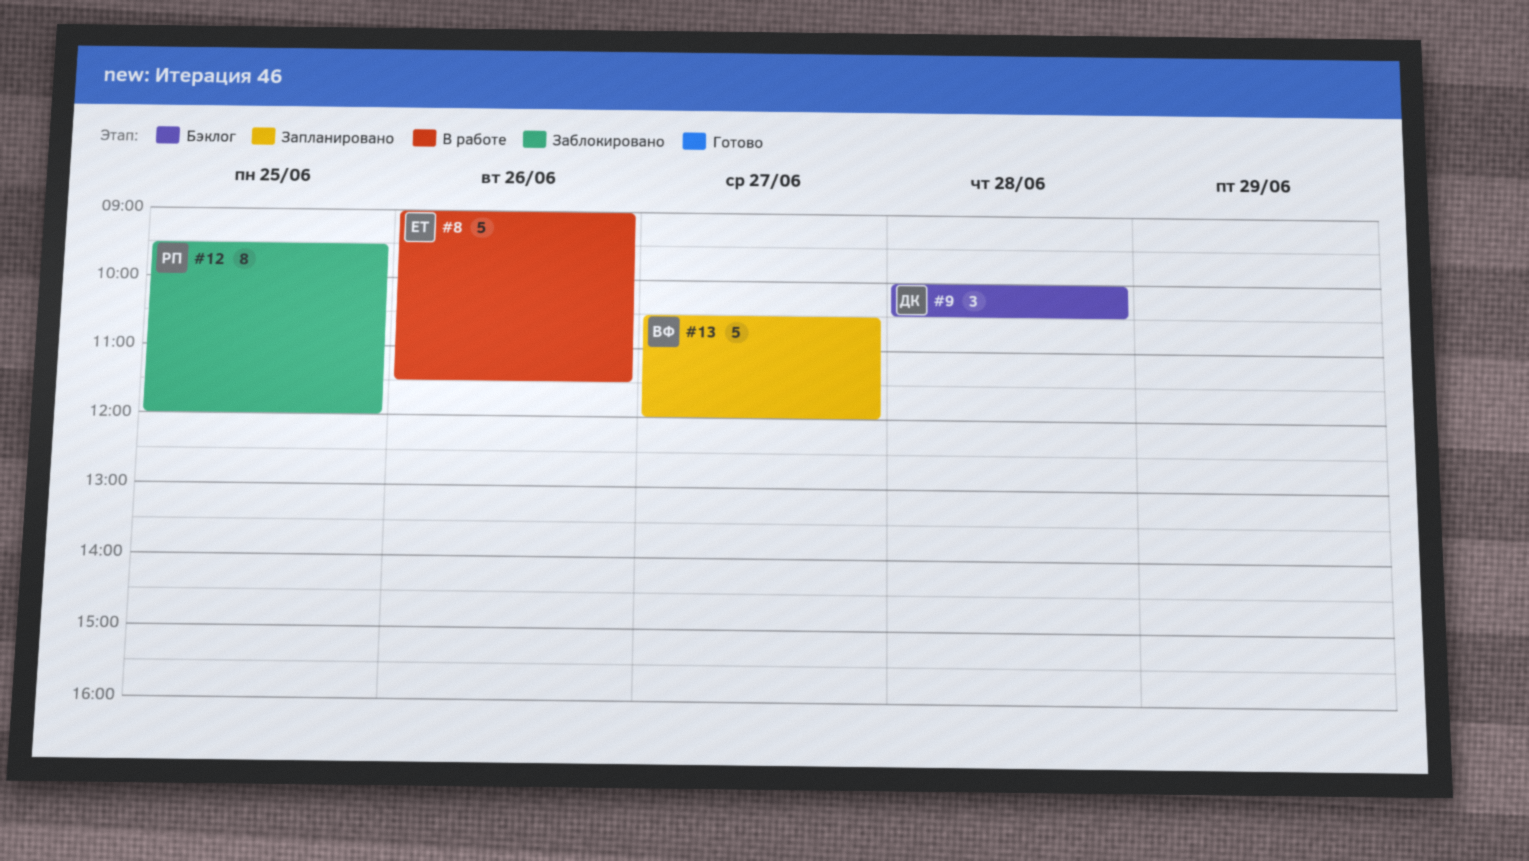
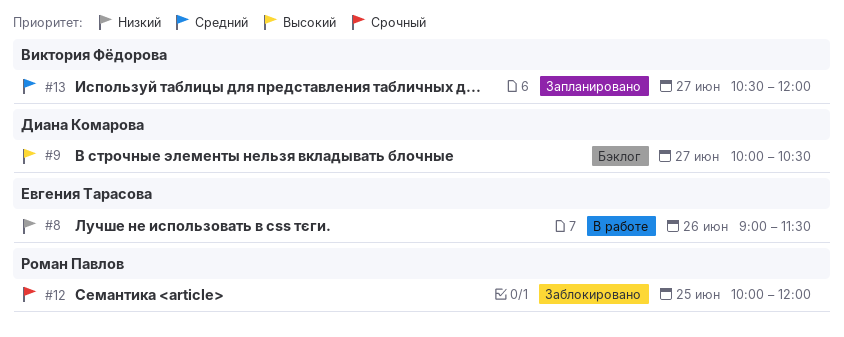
#9, day: Jun 28 -> Jun 27
#12, begins: 09:30 -> 10:00

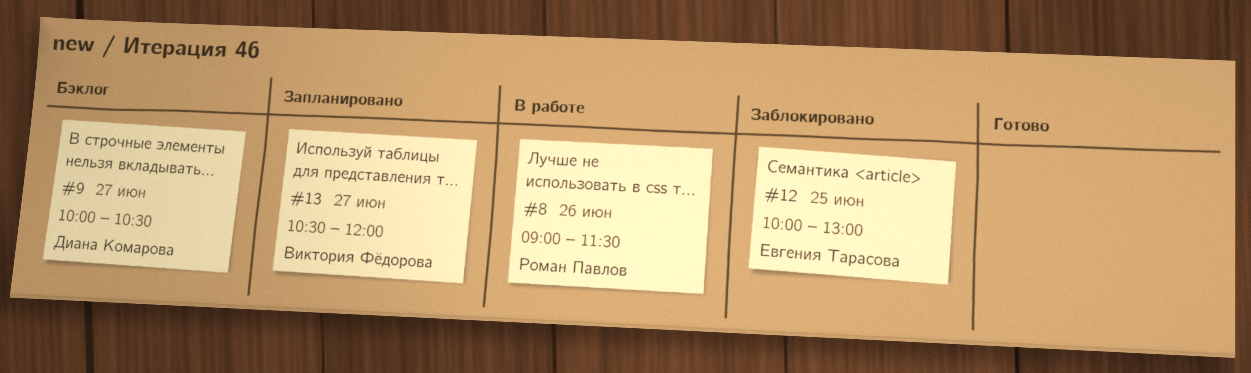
#8, owner: Евгения Тарасова -> Роман Павлов
#12, owner: Роман Павлов -> Евгения Тарасова
#12, ends: 12:00 -> 13:00

